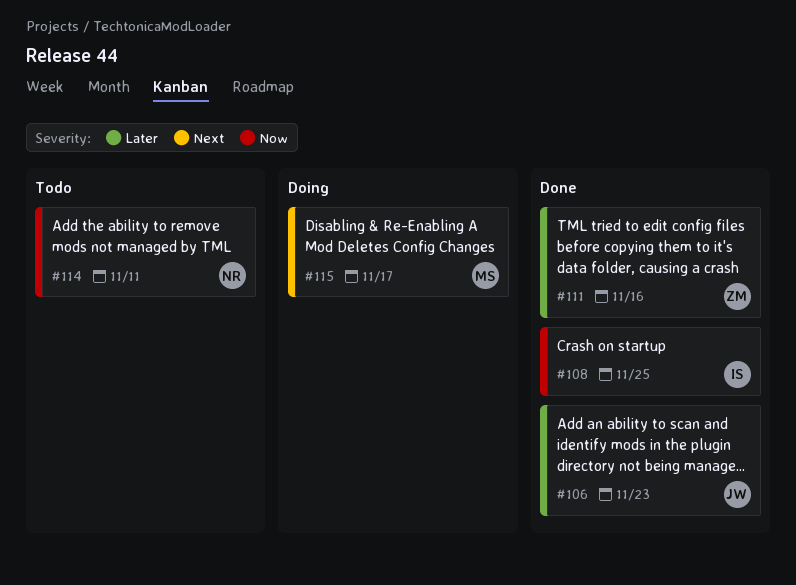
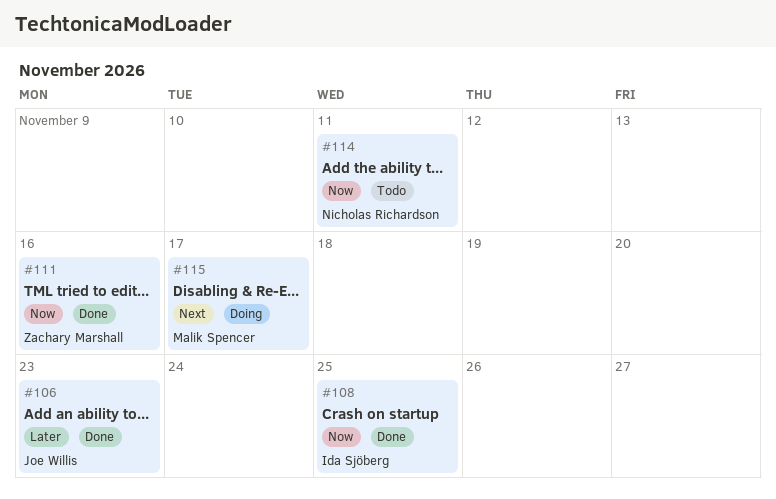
#111, priority: Later -> Now

